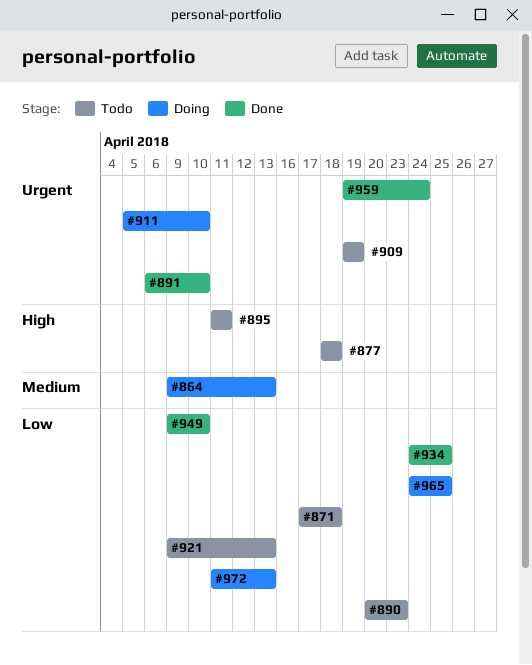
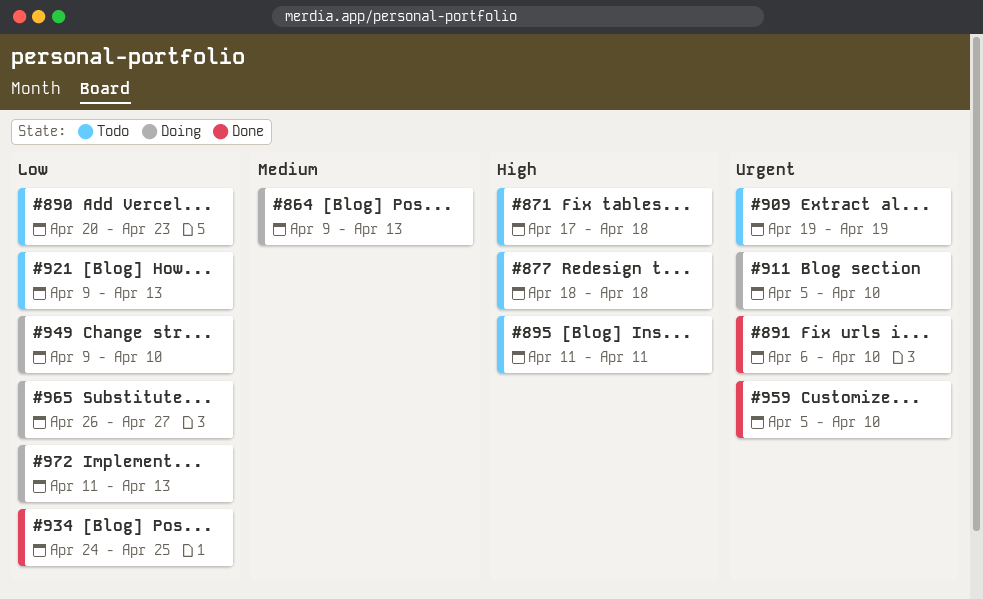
#871, priority: Low -> High
#949, status: Done -> Doing
#959, start: Apr 19 -> Apr 5
#959, due: Apr 24 -> Apr 10
#965, start: Apr 24 -> Apr 26
#965, due: Apr 25 -> Apr 27

